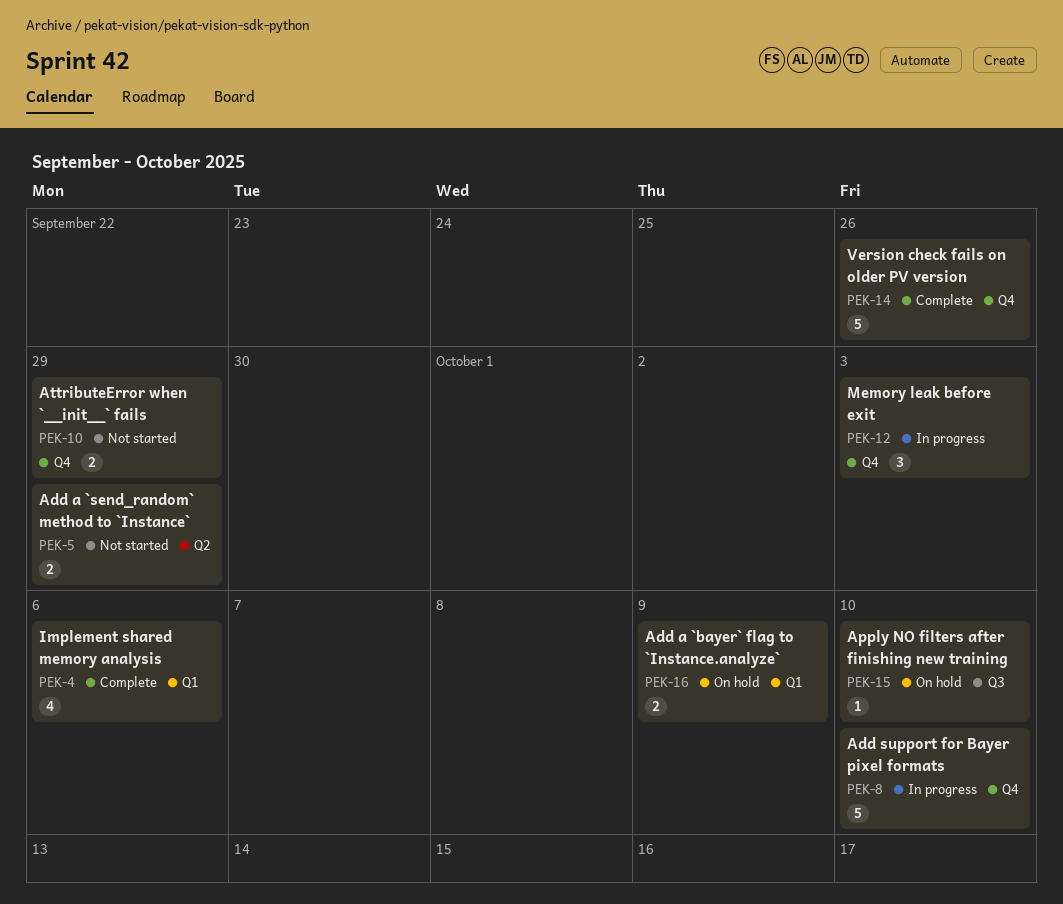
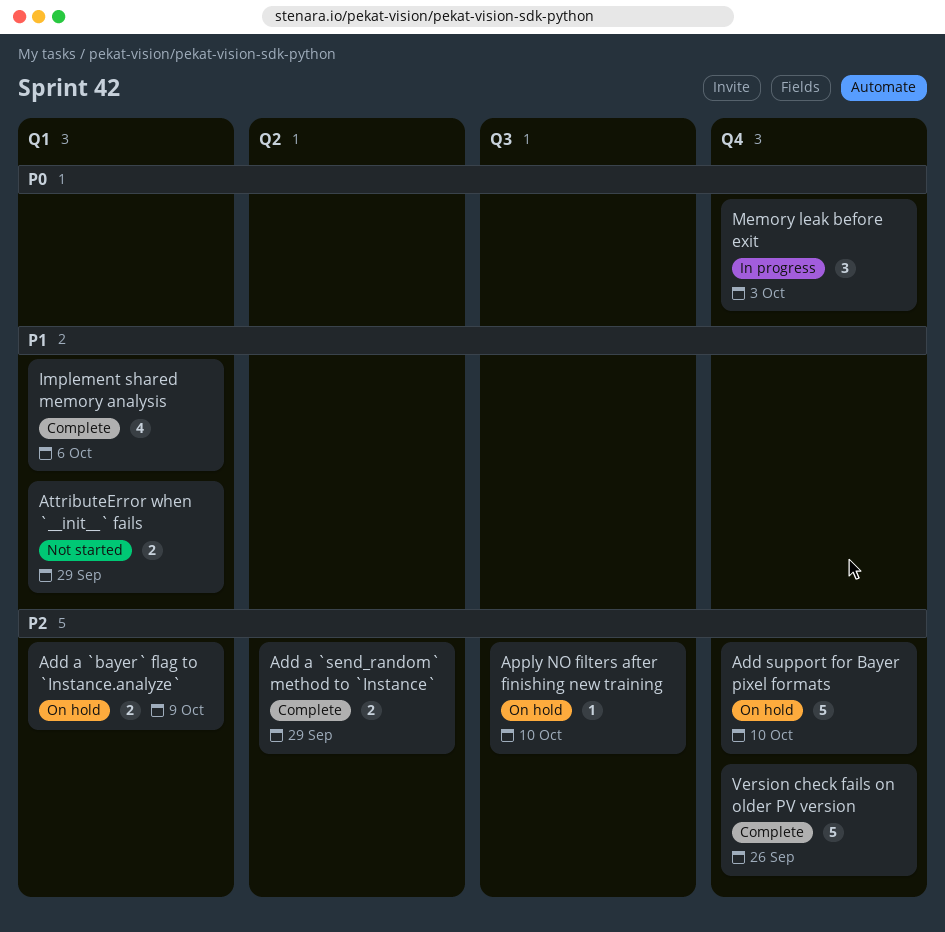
Add a `send_random` method to `Instance`, status: Not started -> Complete
Add support for Bayer pixel formats, status: In progress -> On hold
AttributeError when `__init__` fails, label: Q4 -> Q1

